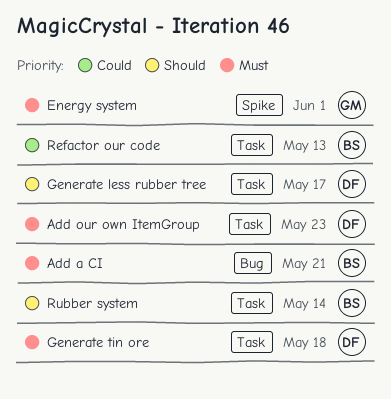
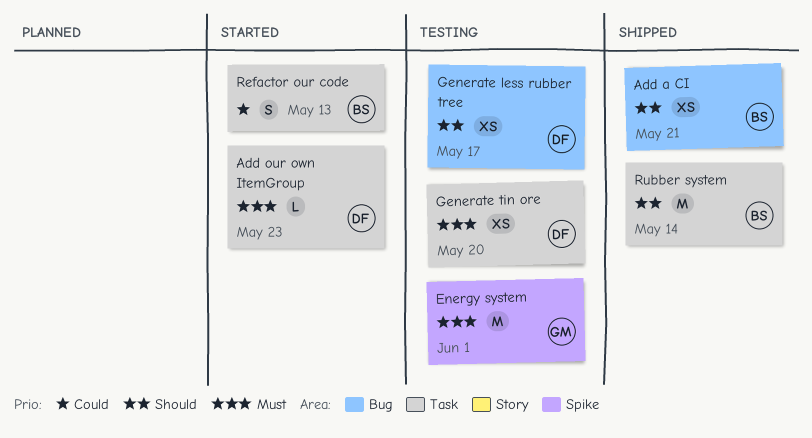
Add a CI, priority: Must -> Should
Generate less rubber tree, label: Task -> Bug
Generate tin ore, due: May 18 -> May 20

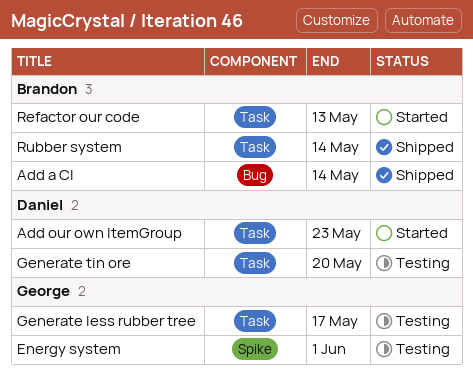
Add a CI, due: May 21 -> May 14
Generate less rubber tree, owner: Daniel -> George
Generate less rubber tree, label: Bug -> Task

